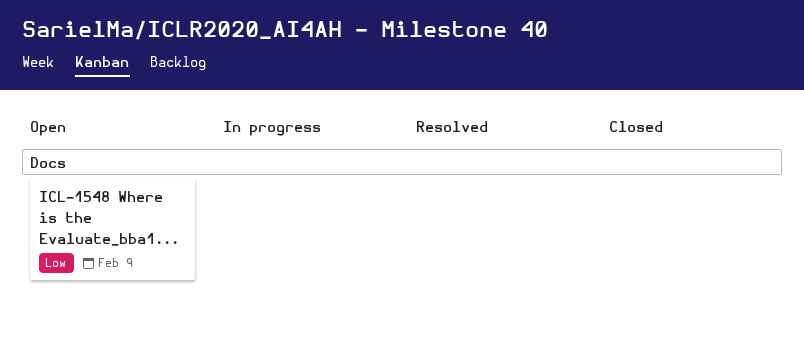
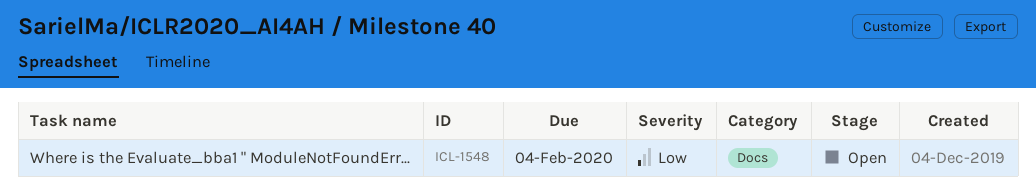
ICL-1548, due: Feb 9 -> Feb 4

